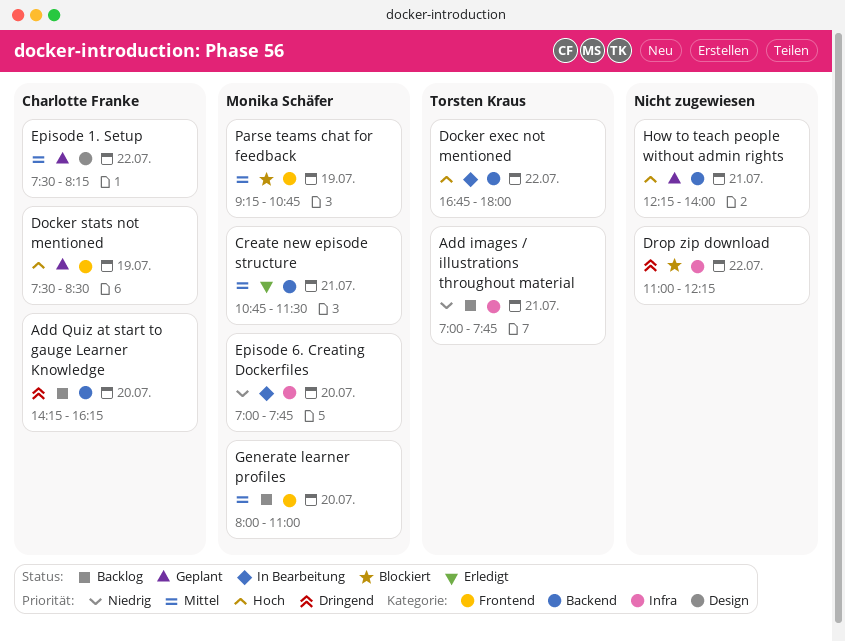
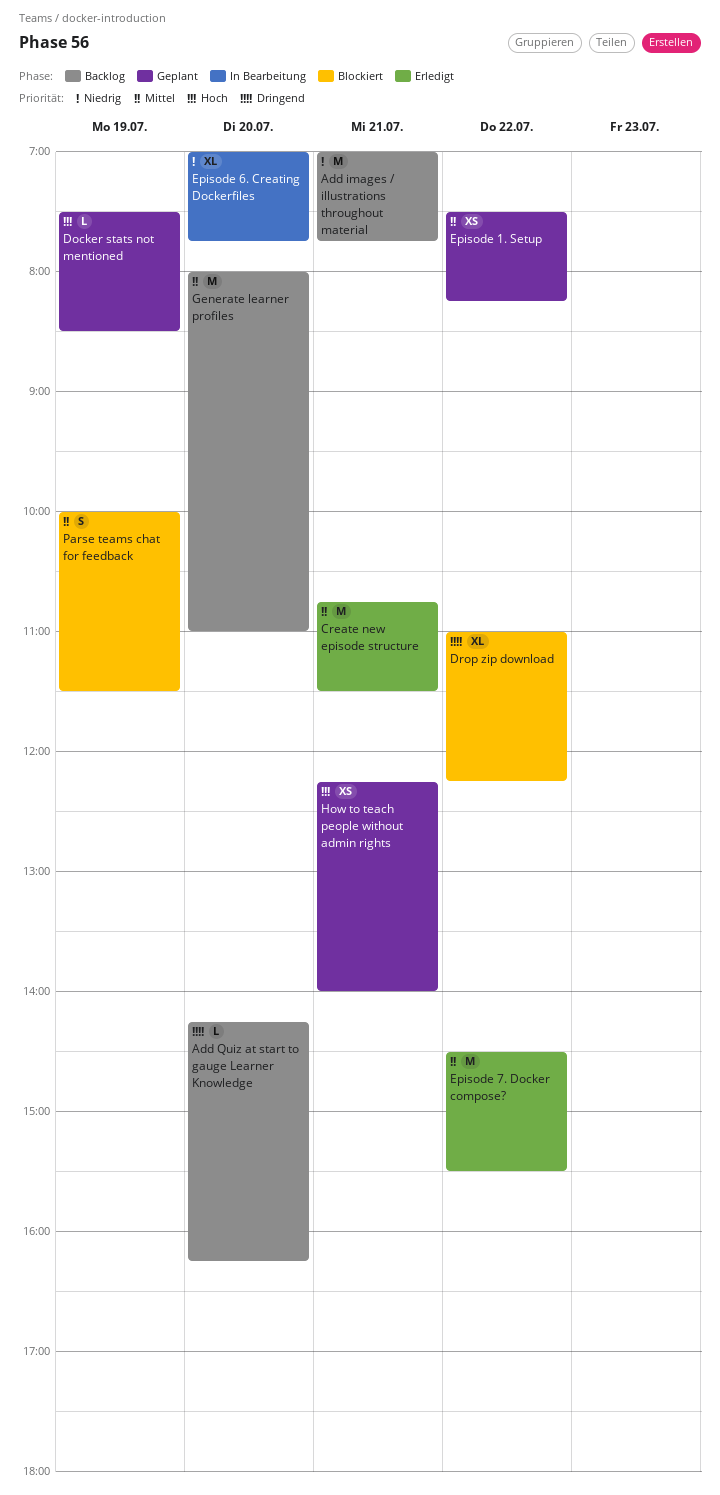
Docker exec not mentioned: present -> none
Episode 7. Docker compose?: none -> present
Parse teams chat for feedback, begins: 09:15 -> 10:00
Parse teams chat for feedback, ends: 10:45 -> 11:30

